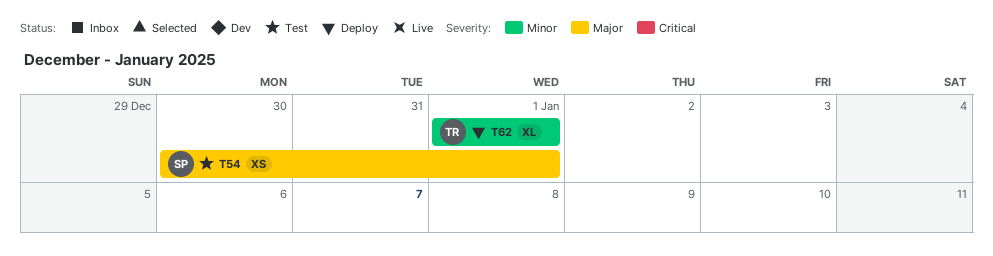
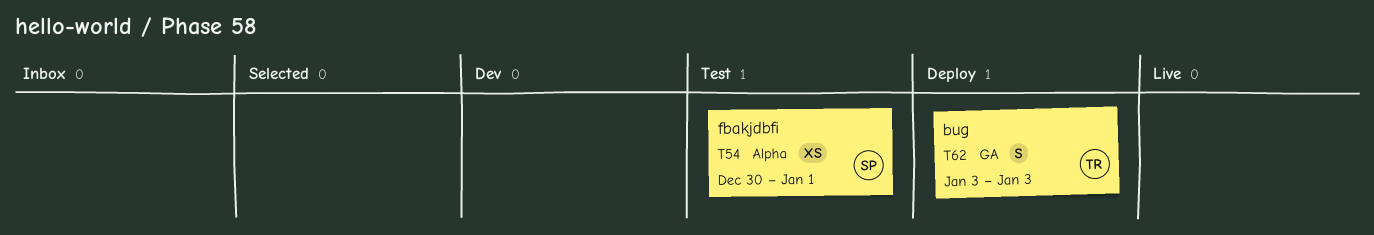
T62, estimate: XL -> S
T62, start: Jan 1 -> Jan 3
T62, due: Jan 1 -> Jan 3

